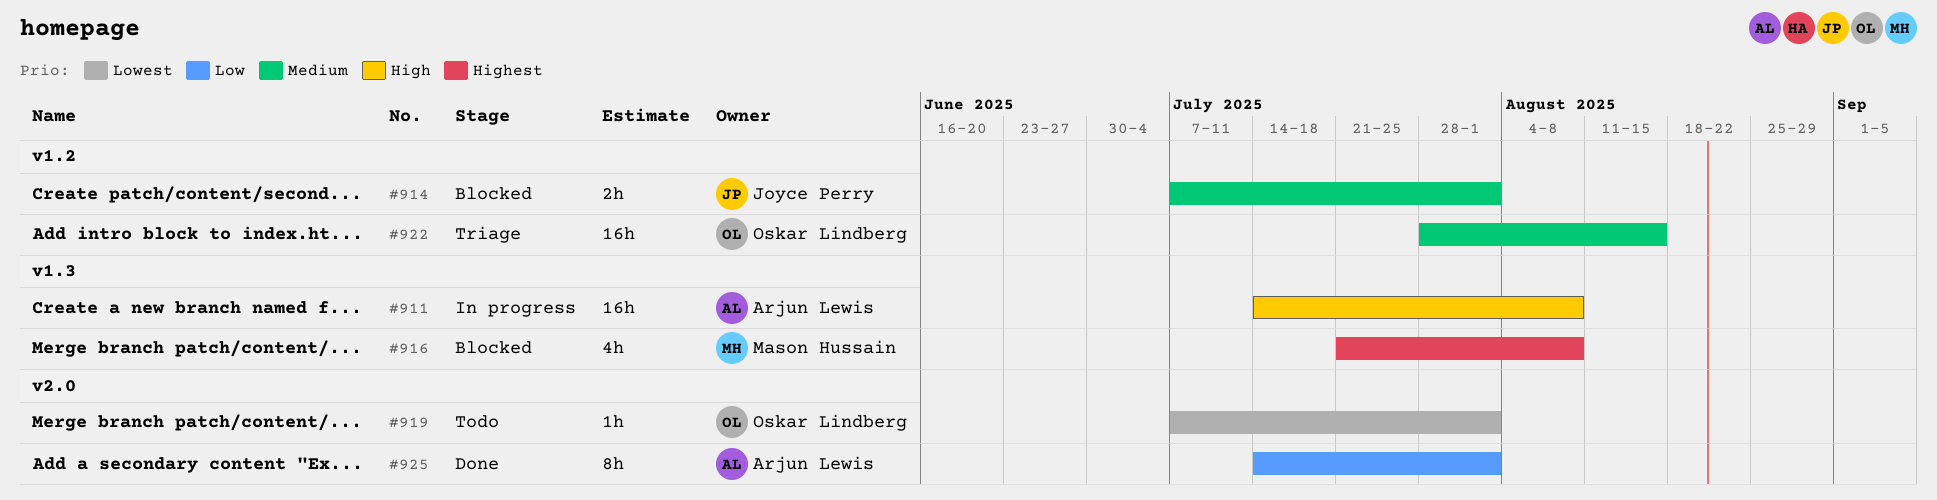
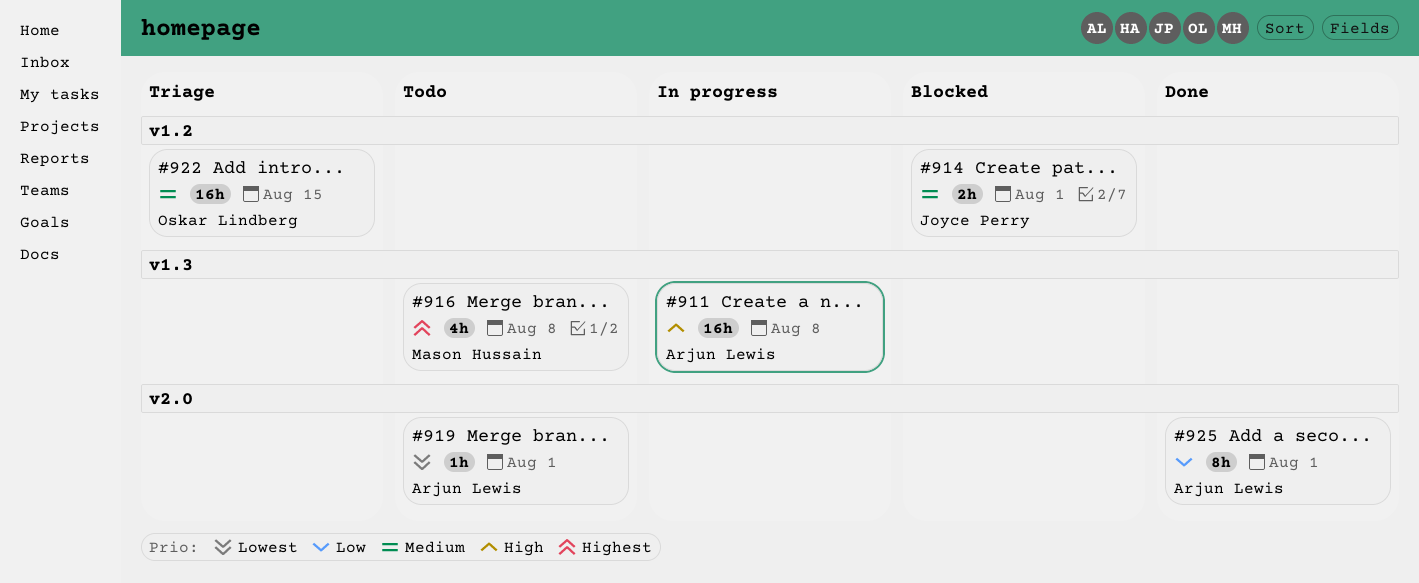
#916, status: Blocked -> Todo
#919, owner: Oskar Lindberg -> Arjun Lewis

